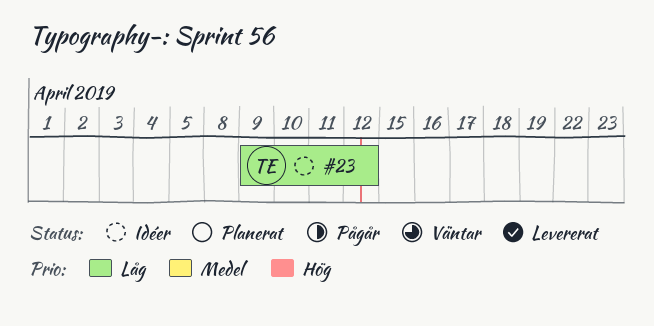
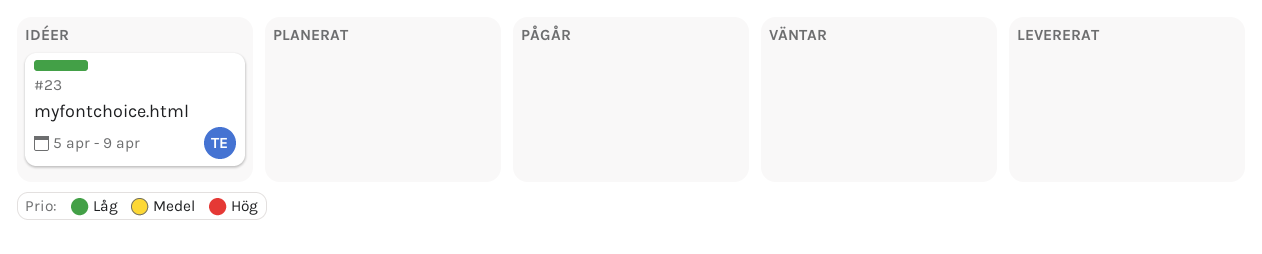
#23, start: Apr 9 -> Apr 5
#23, due: Apr 12 -> Apr 9

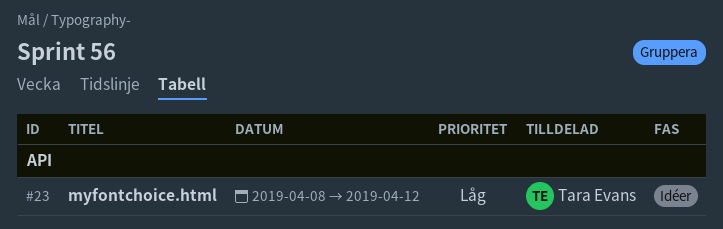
#23, start: Apr 5 -> Apr 8
#23, due: Apr 9 -> Apr 12

